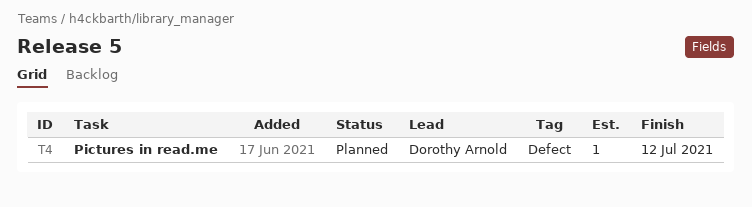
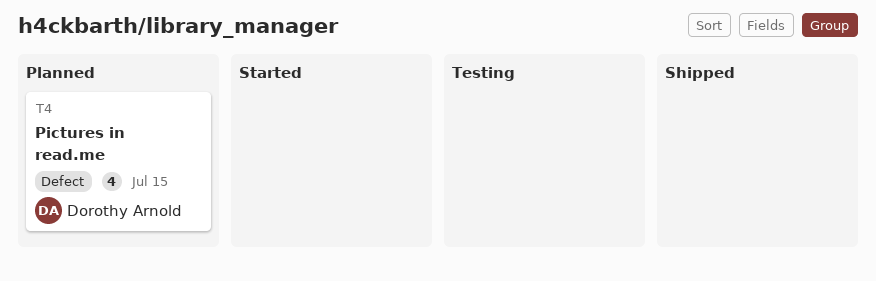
T4, estimate: 1 -> 4
T4, due: Jul 12 -> Jul 15

